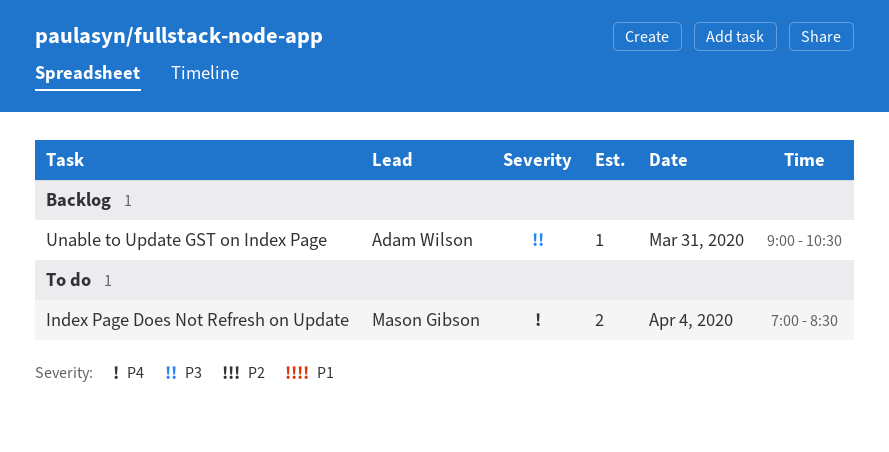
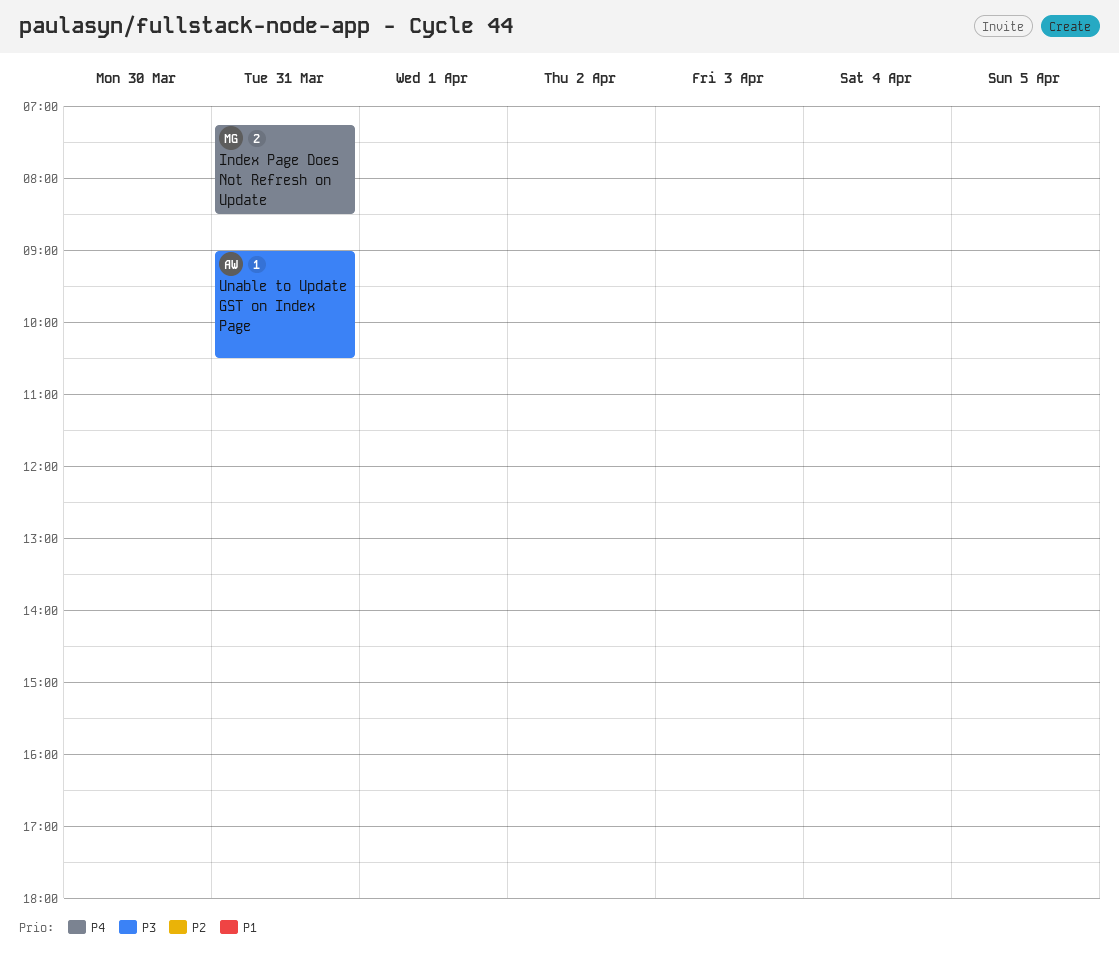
Index Page Does Not Refresh on Update, day: Apr 4 -> Mar 31
Index Page Does Not Refresh on Update, begins: 07:00 -> 07:15

